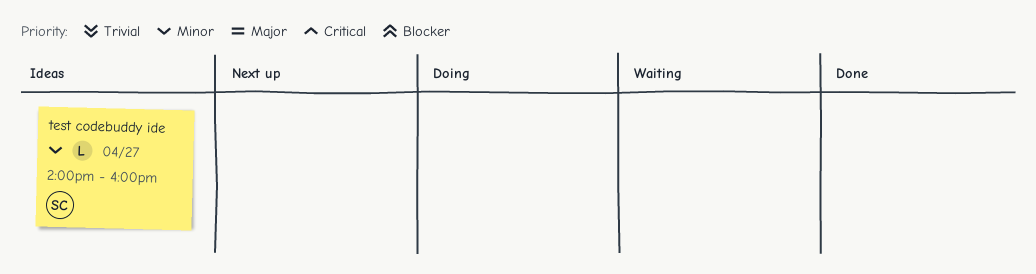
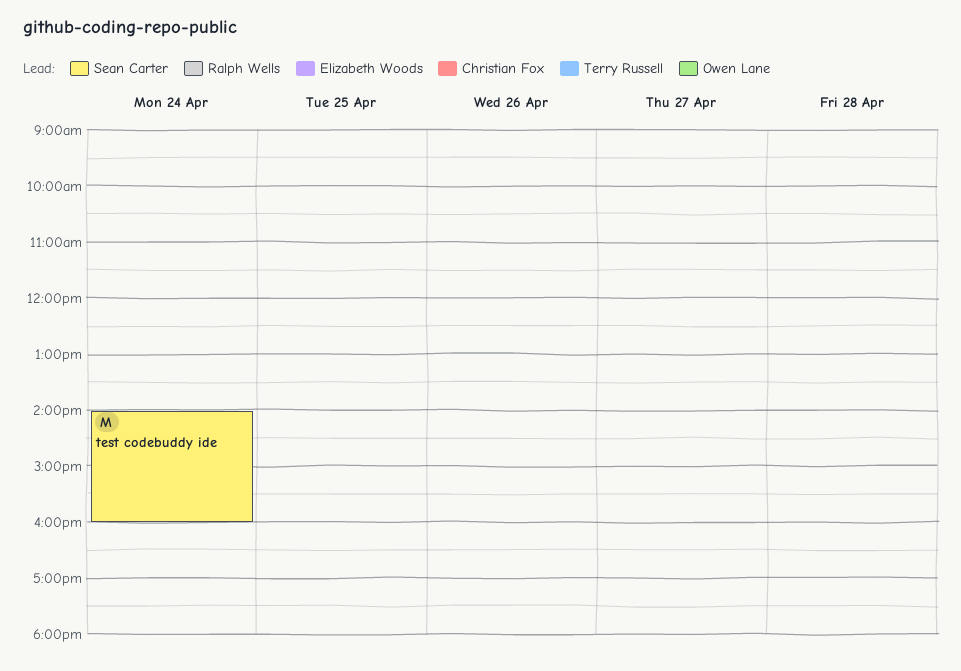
test codebuddy ide, estimate: L -> M
test codebuddy ide, day: Apr 27 -> Apr 24

